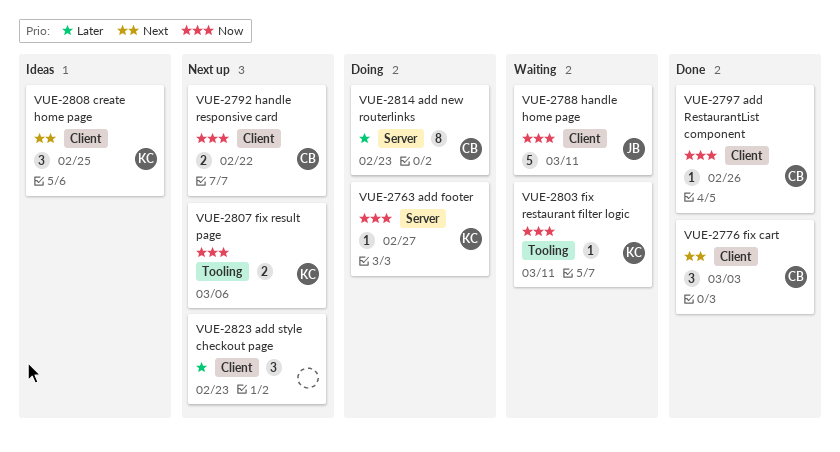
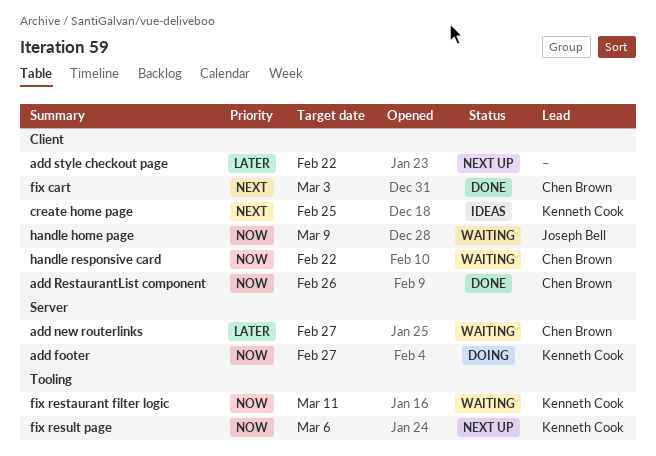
add new routerlinks, status: Doing -> Waiting
add new routerlinks, due: Feb 23 -> Feb 27
add style checkout page, due: Feb 23 -> Feb 22
handle home page, due: Mar 11 -> Mar 9
handle responsive card, status: Next up -> Waiting

